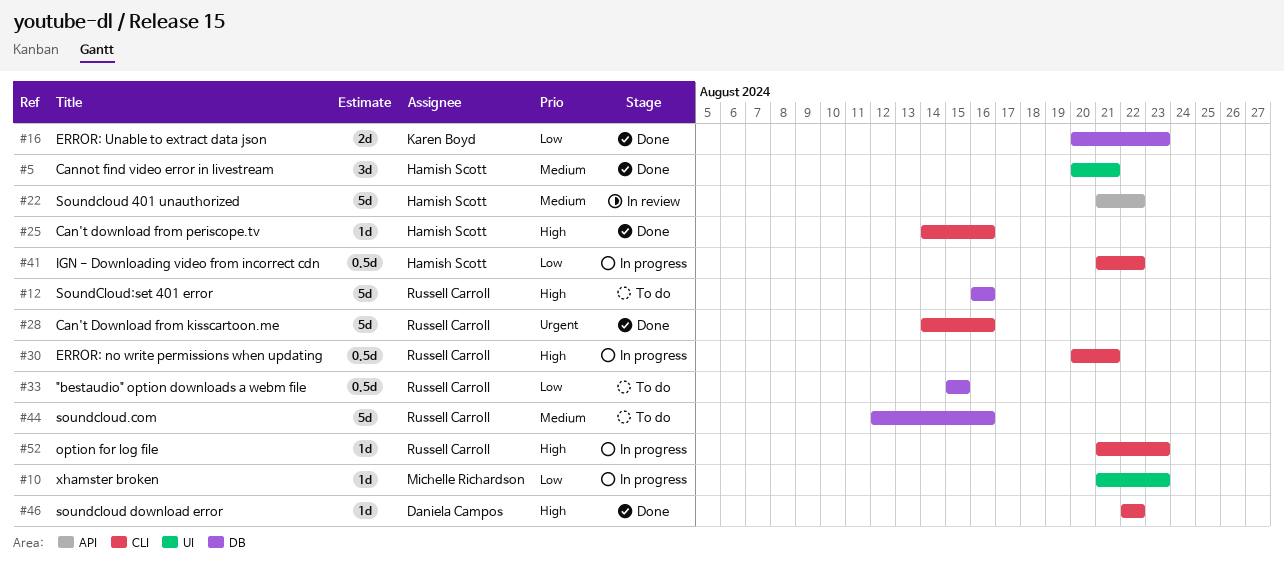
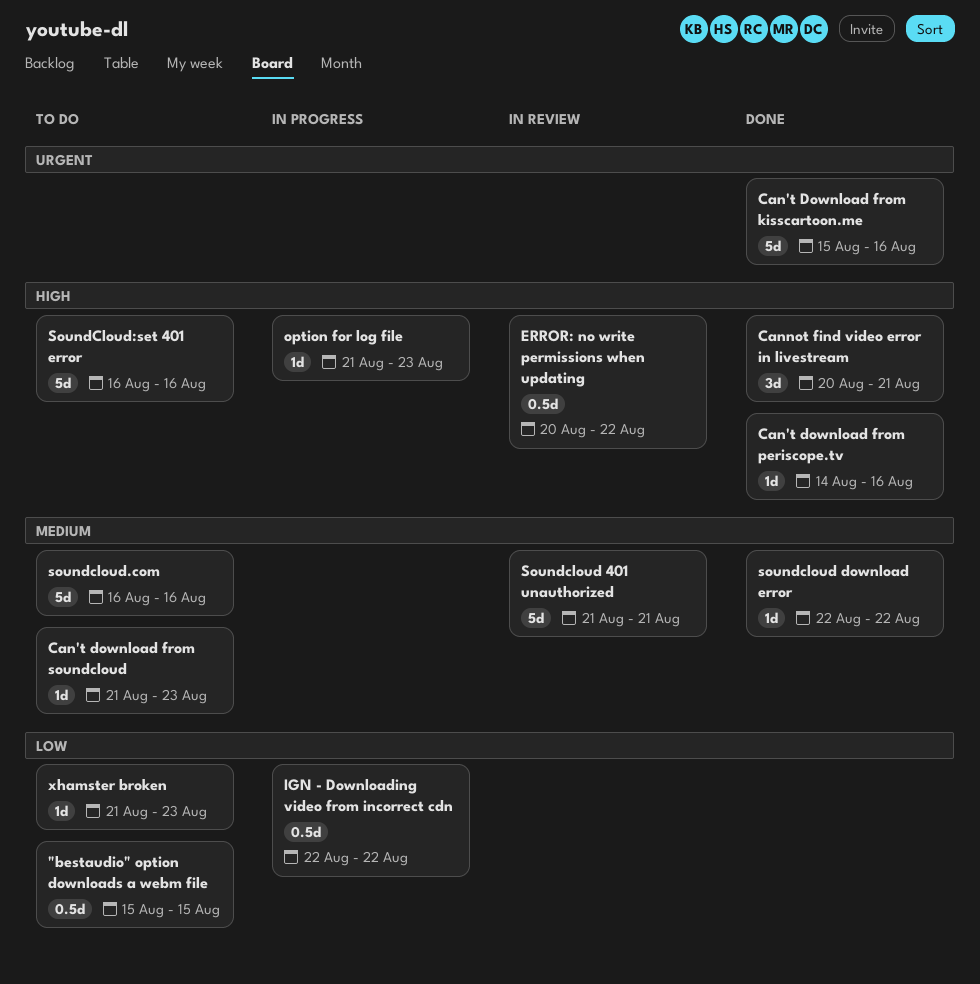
Can't Download from kisscartoon.me, start: Aug 14 -> Aug 15
Can't download from soundcloud: none -> present
Cannot find video error in livestream, priority: Medium -> High
ERROR: no write permissions when updating, status: In progress -> In review
ERROR: no write permissions when updating, due: Aug 21 -> Aug 22
ERROR: Unable to extract data json: present -> none
IGN - Downloading video from incorrect cdn, start: Aug 21 -> Aug 22
Soundcloud 401 unauthorized, due: Aug 22 -> Aug 21
soundcloud download error, priority: High -> Medium
soundcloud.com, start: Aug 12 -> Aug 16
xhamster broken, status: In progress -> To do

